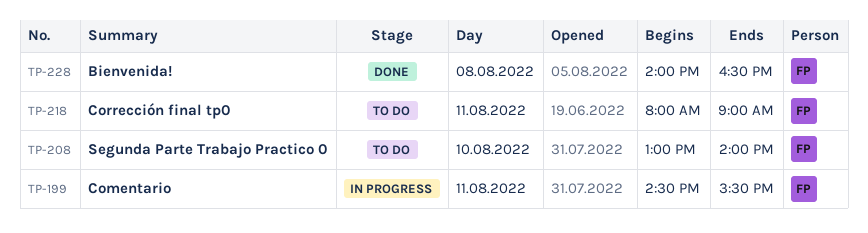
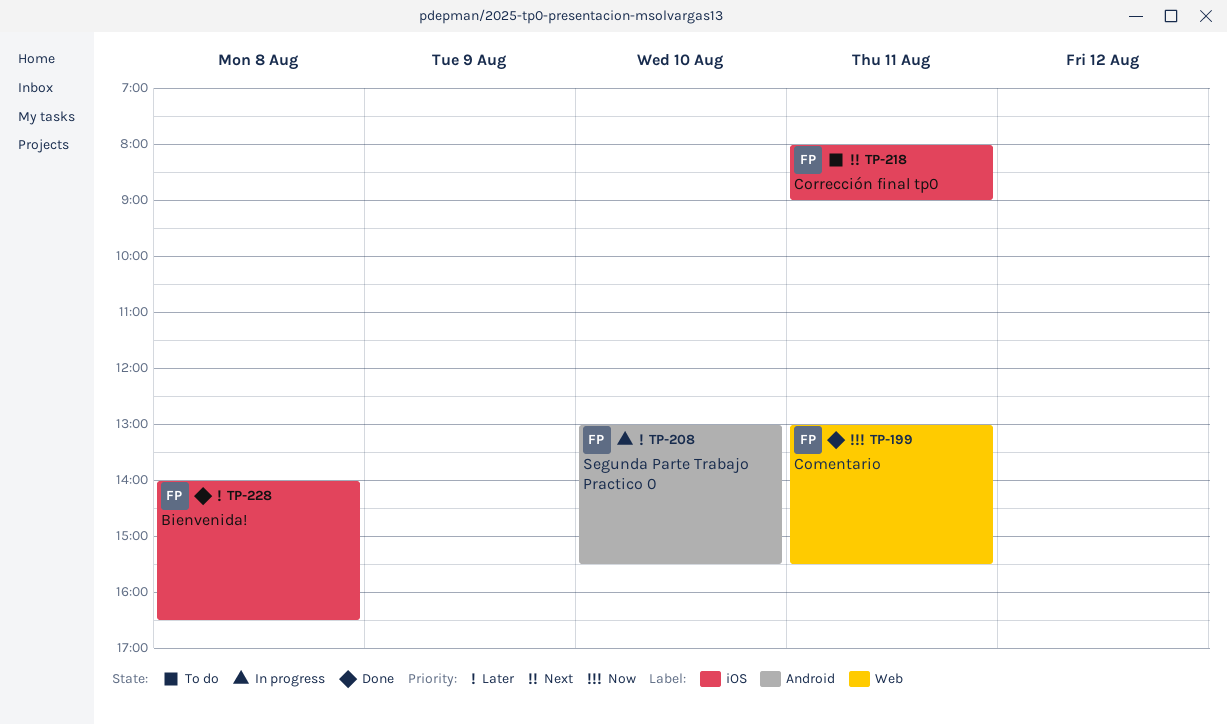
TP-199, status: In progress -> Done
TP-199, begins: 14:30 -> 13:00
TP-208, status: To do -> In progress
TP-208, ends: 14:00 -> 15:30

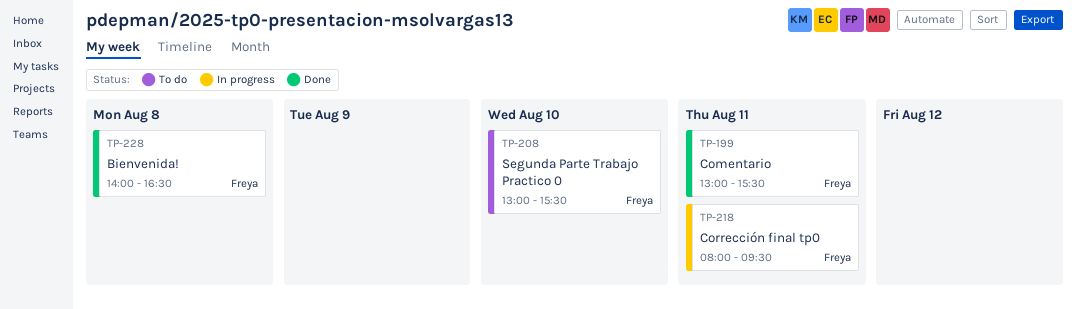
TP-208, status: In progress -> To do
TP-218, status: To do -> In progress
TP-218, ends: 09:00 -> 09:30

